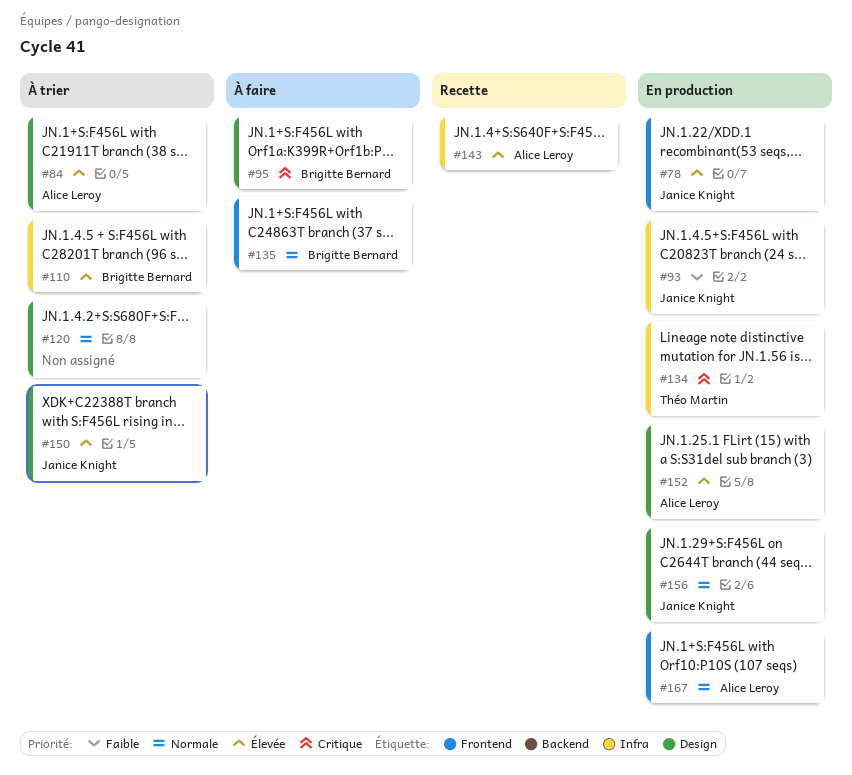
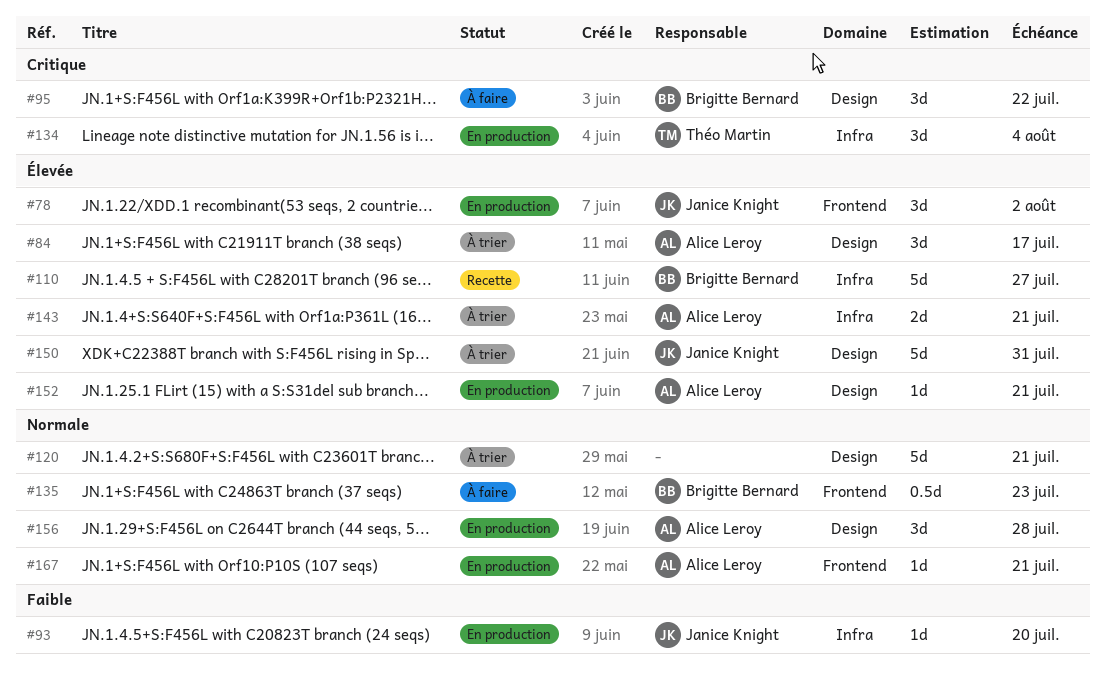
#110, status: À trier -> Recette
#143, status: Recette -> À trier
#156, owner: Janice Knight -> Alice Leroy

